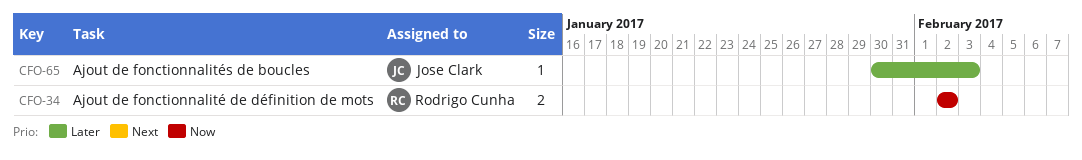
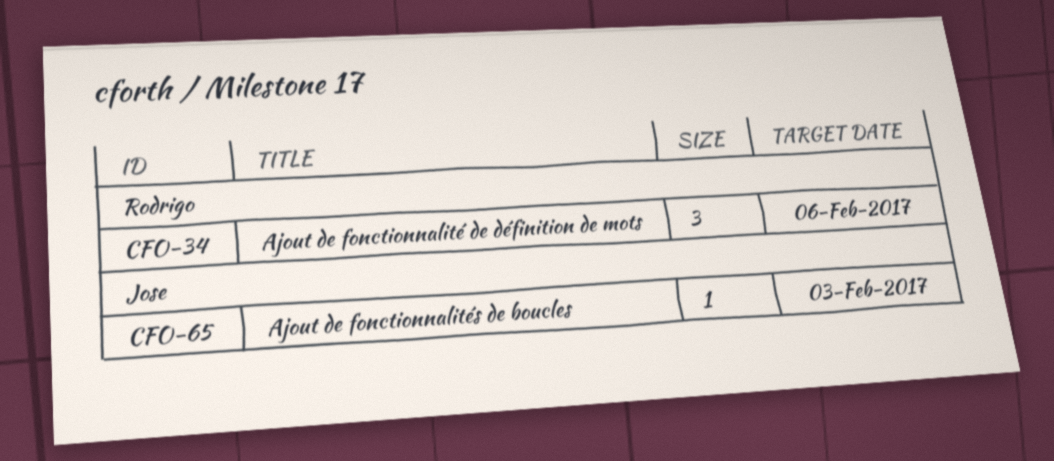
CFO-34, estimate: 2 -> 3
CFO-34, due: Feb 2 -> Feb 6

